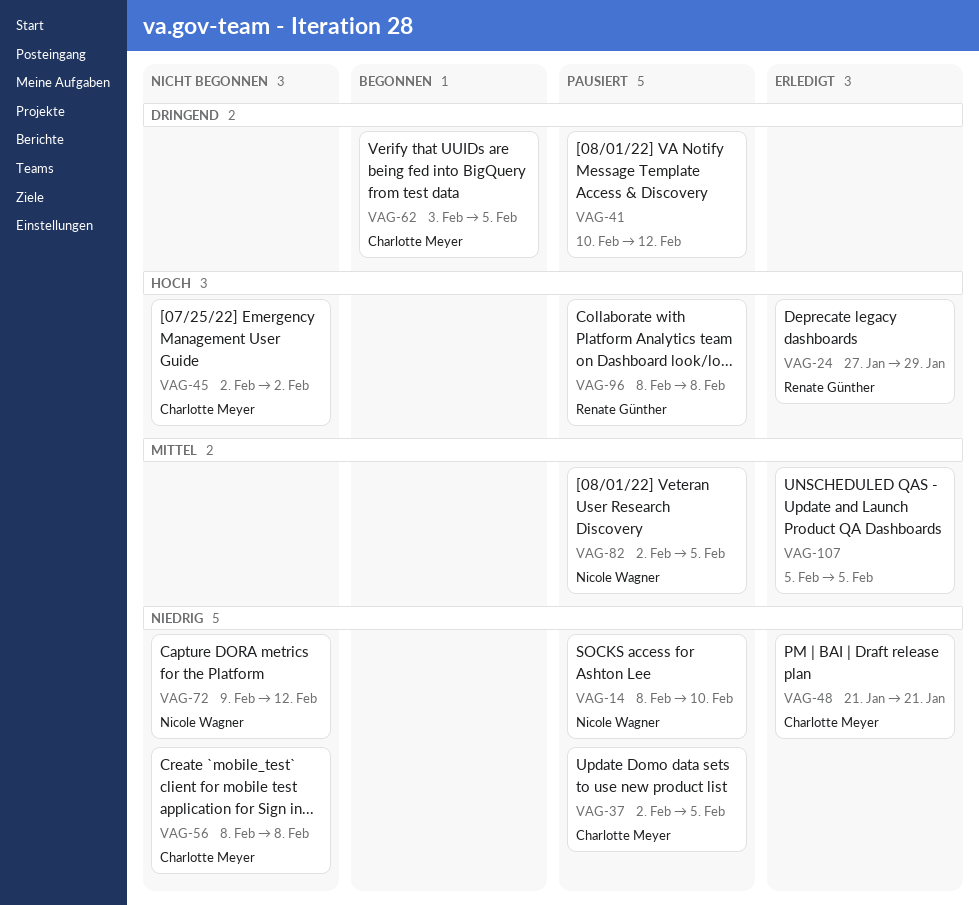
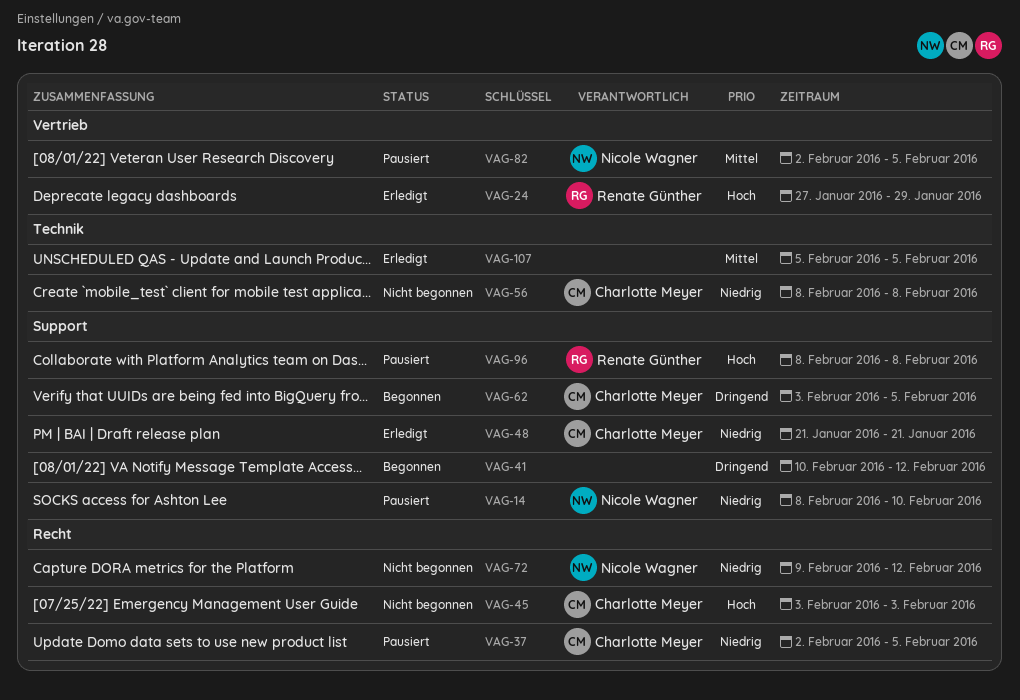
VAG-41, status: Pausiert -> Begonnen
VAG-45, start: Feb 2 -> Feb 3
VAG-45, due: Feb 2 -> Feb 3

